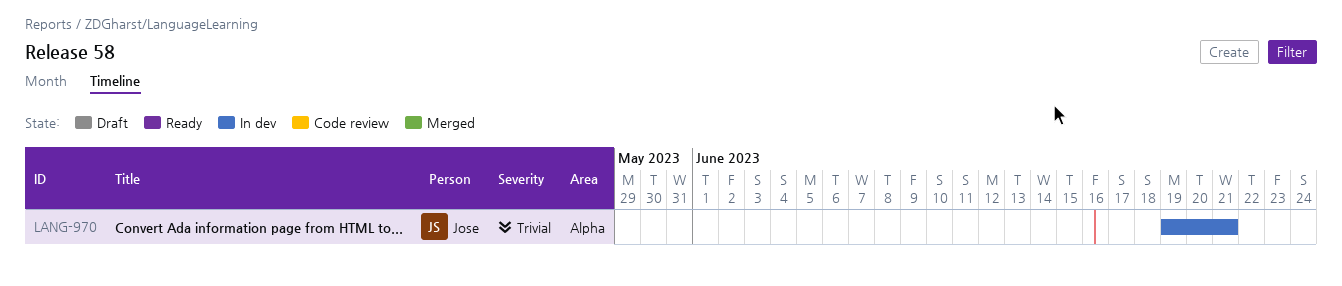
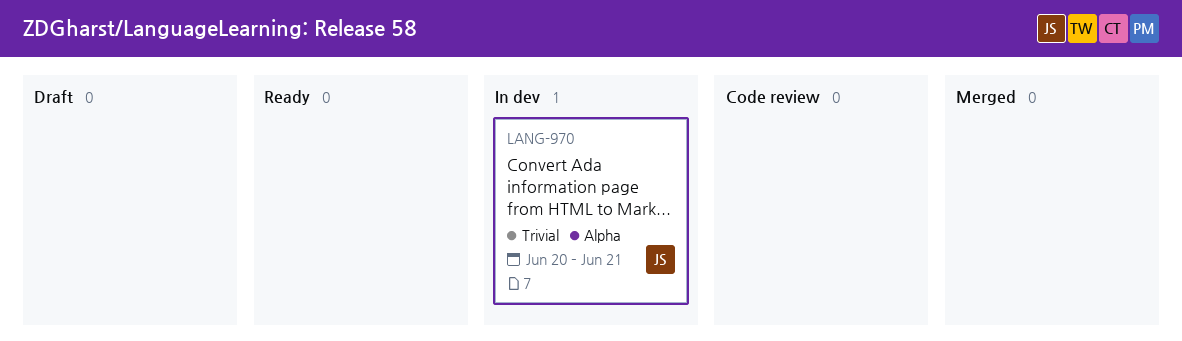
LANG-970, start: Jun 19 -> Jun 20

